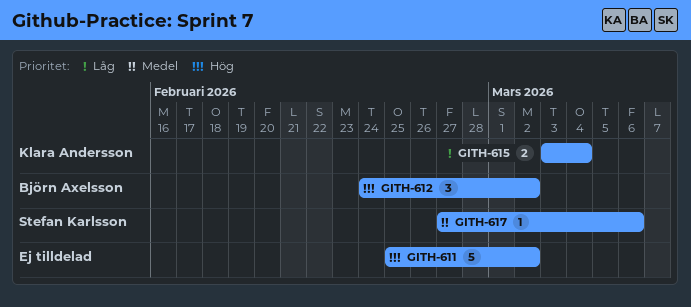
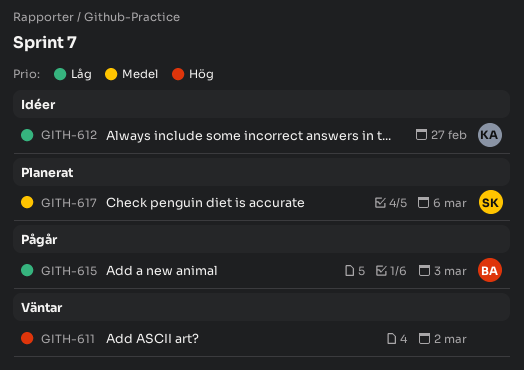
GITH-612, owner: Björn Axelsson -> Klara Andersson
GITH-612, priority: Hög -> Låg
GITH-612, due: Mar 2 -> Feb 27
GITH-615, owner: Klara Andersson -> Björn Axelsson
GITH-615, due: Mar 4 -> Mar 3

